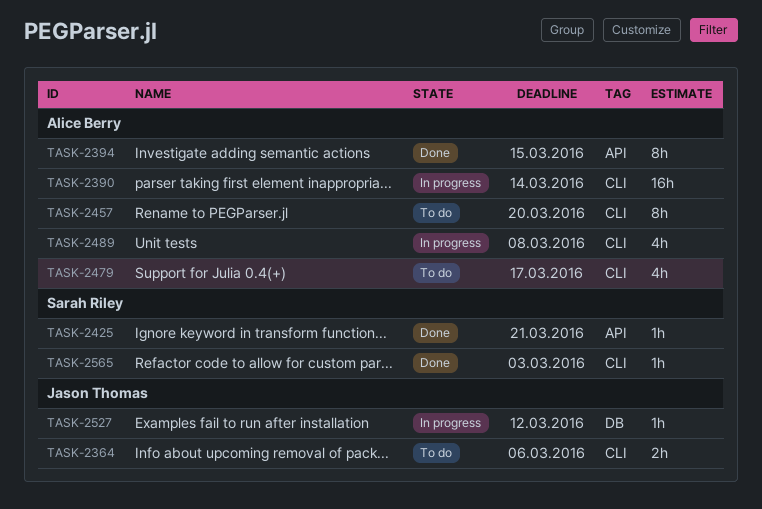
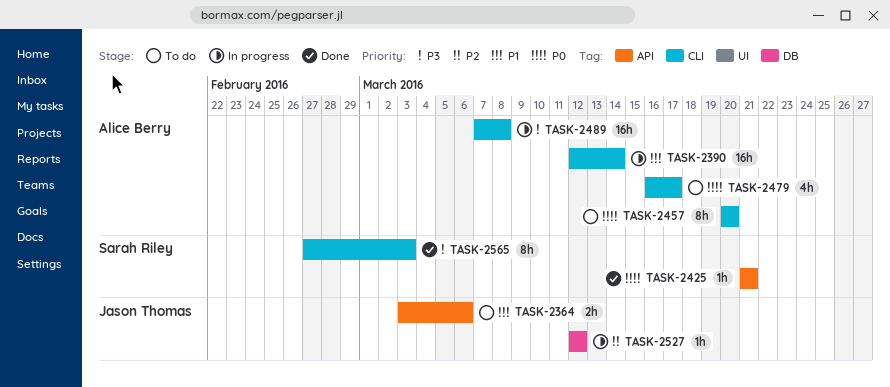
TASK-2364, label: CLI -> API
TASK-2394: present -> none
TASK-2489, estimate: 4h -> 16h
TASK-2565, estimate: 1h -> 8h

